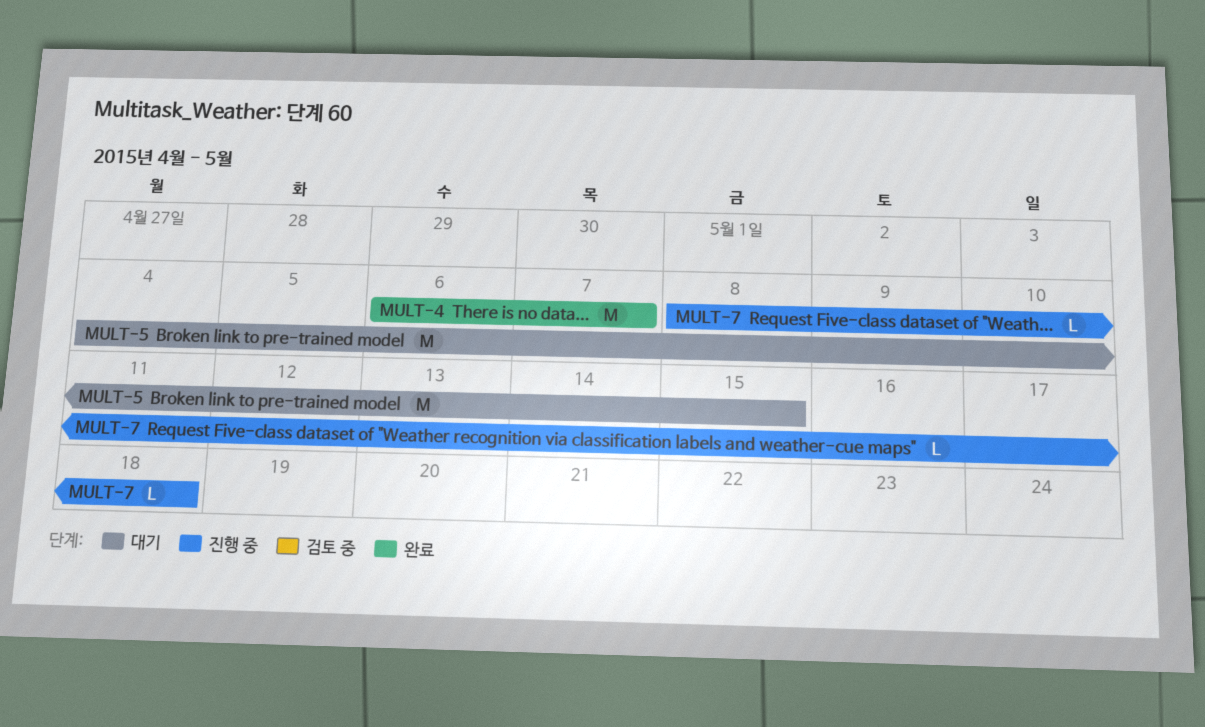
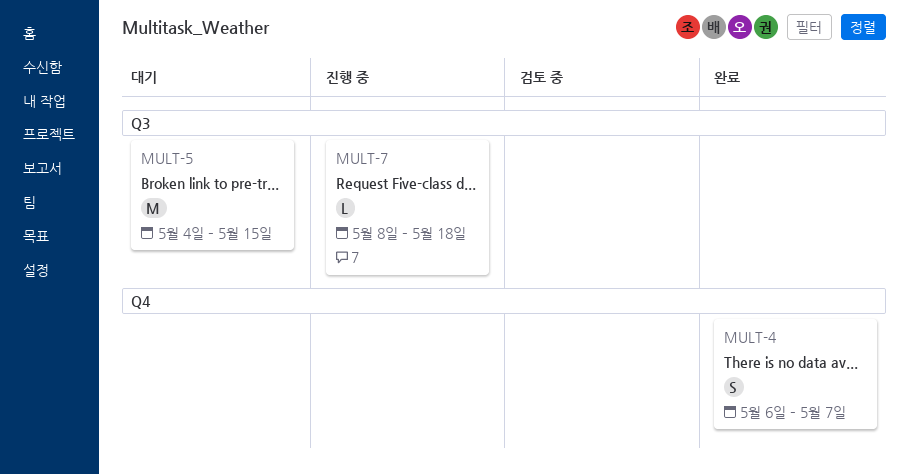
MULT-4, estimate: M -> S

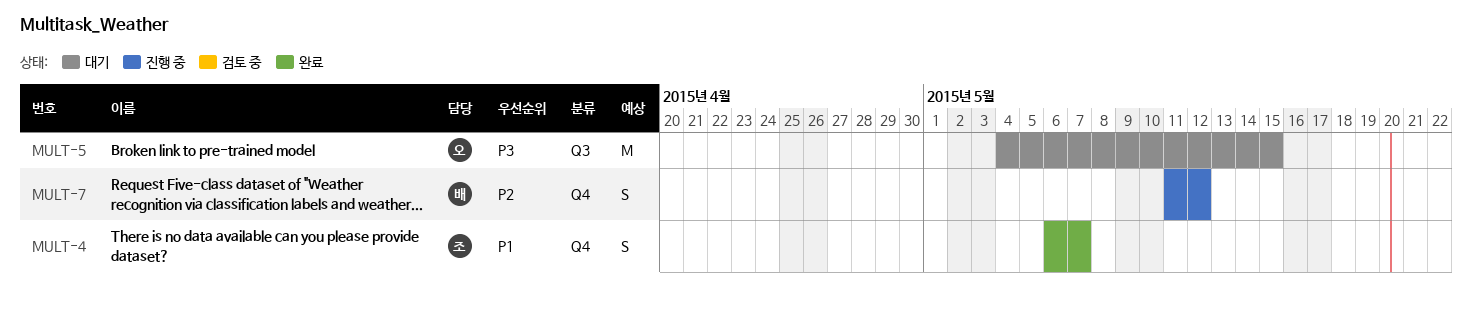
MULT-7, label: Q3 -> Q4
MULT-7, estimate: L -> S
MULT-7, start: May 8 -> May 11
MULT-7, due: May 18 -> May 12

